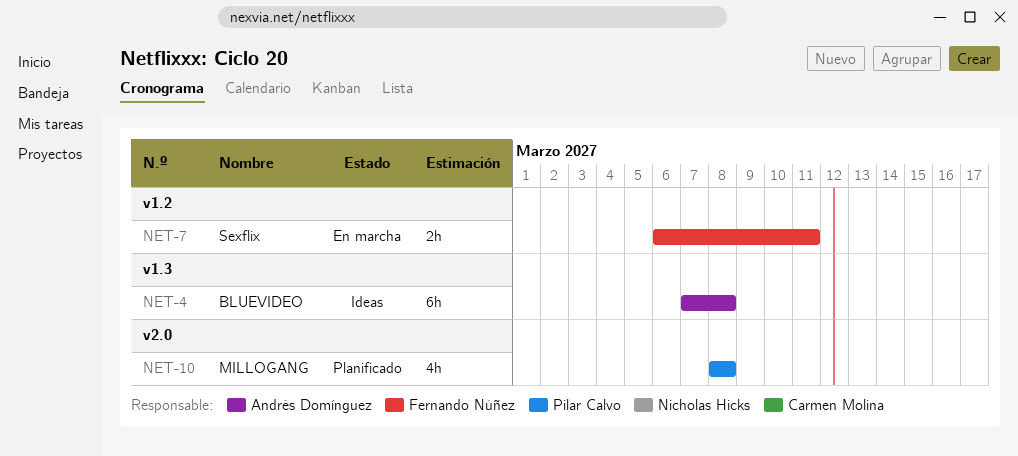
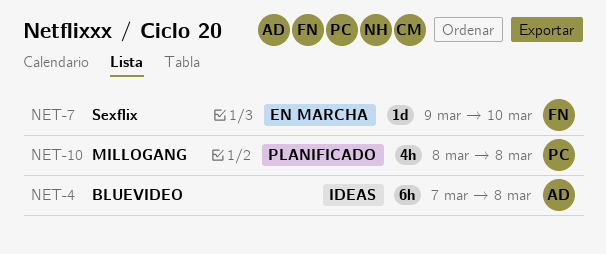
NET-7, estimate: 2h -> 1d
NET-7, start: Mar 6 -> Mar 9
NET-7, due: Mar 11 -> Mar 10

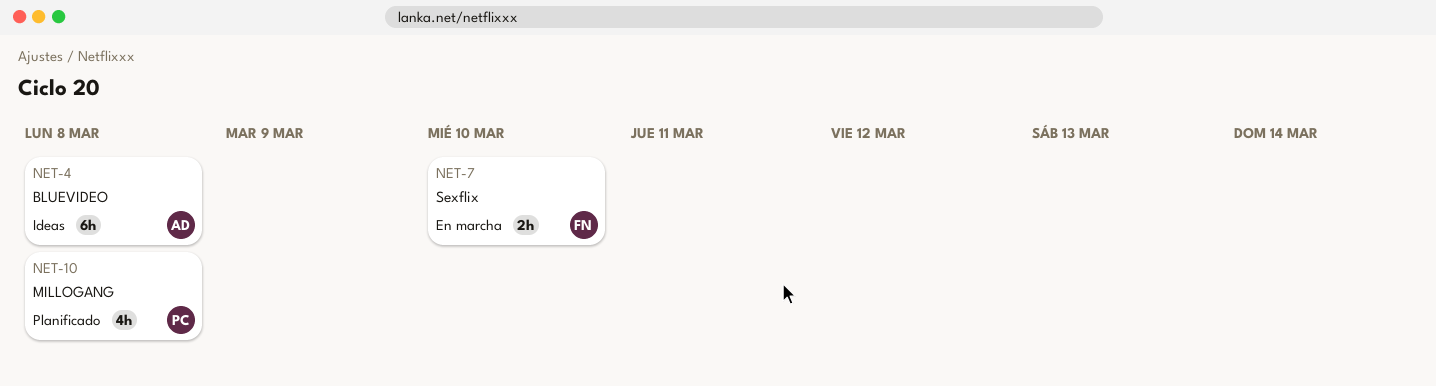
NET-7, estimate: 1d -> 2h

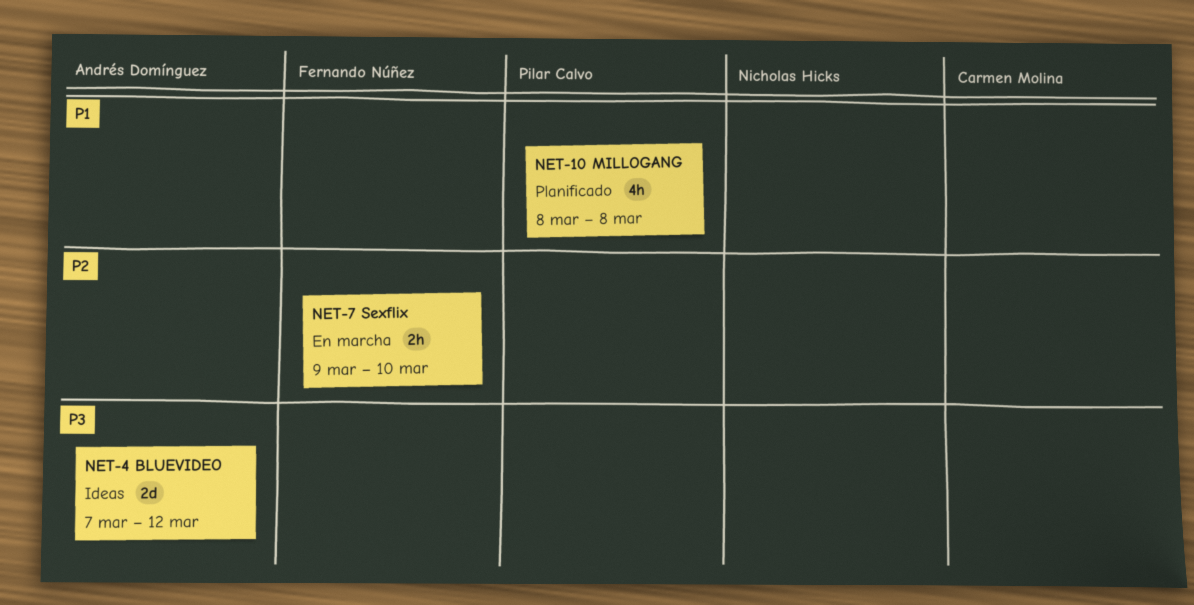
NET-4, estimate: 6h -> 2d
NET-4, due: Mar 8 -> Mar 12

